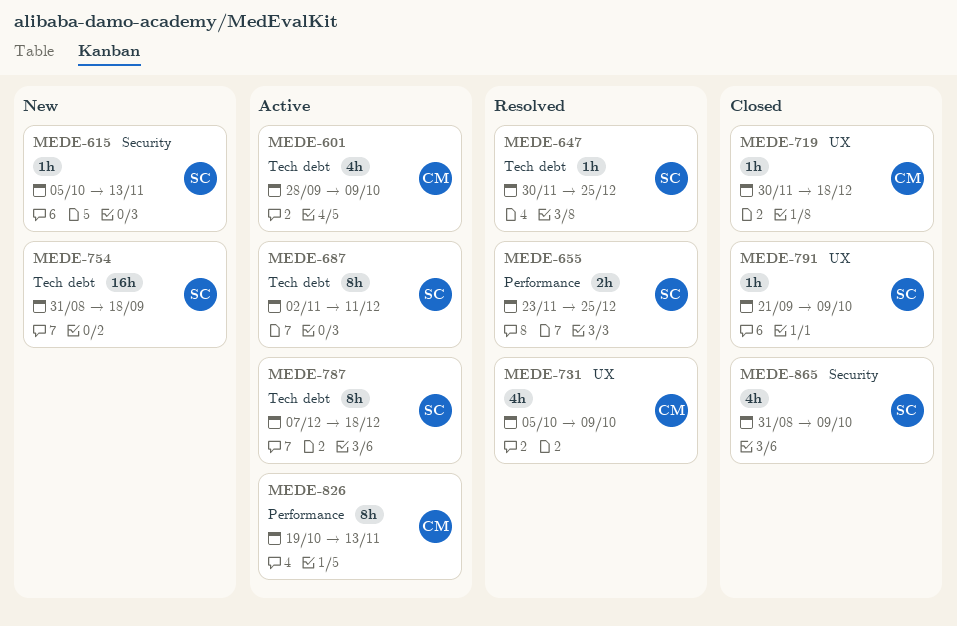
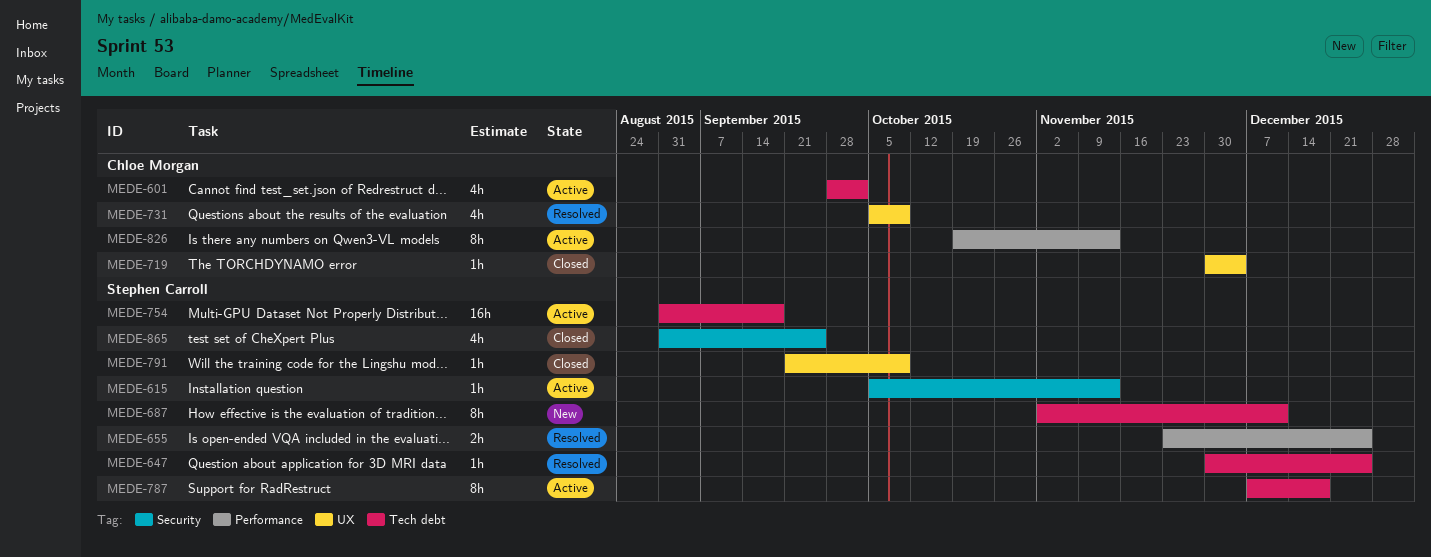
MEDE-601, due: Oct 9 -> Oct 2
MEDE-615, status: New -> Active
MEDE-687, status: Active -> New
MEDE-719, due: Dec 18 -> Dec 4
MEDE-754, status: New -> Active
MEDE-865, due: Oct 9 -> Sep 25

